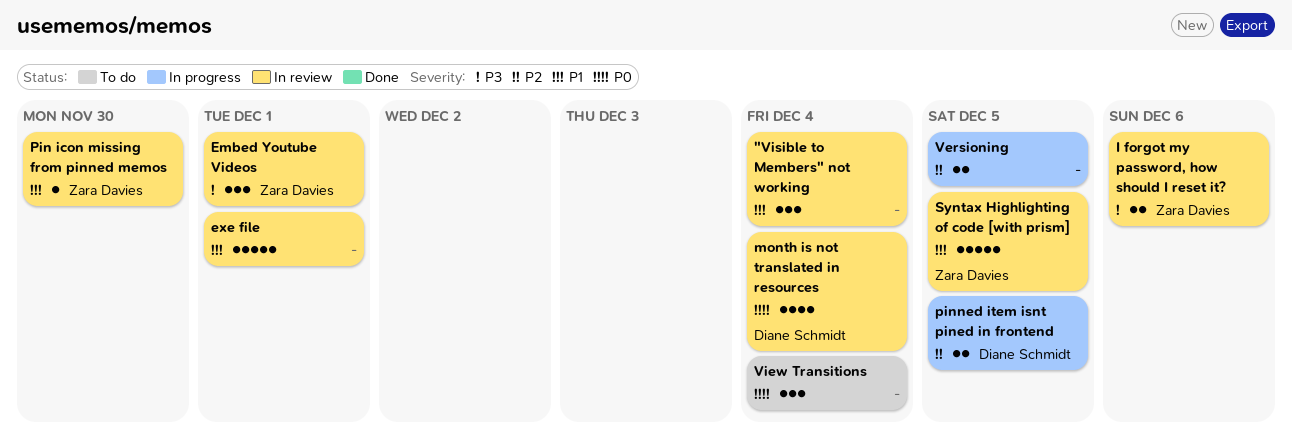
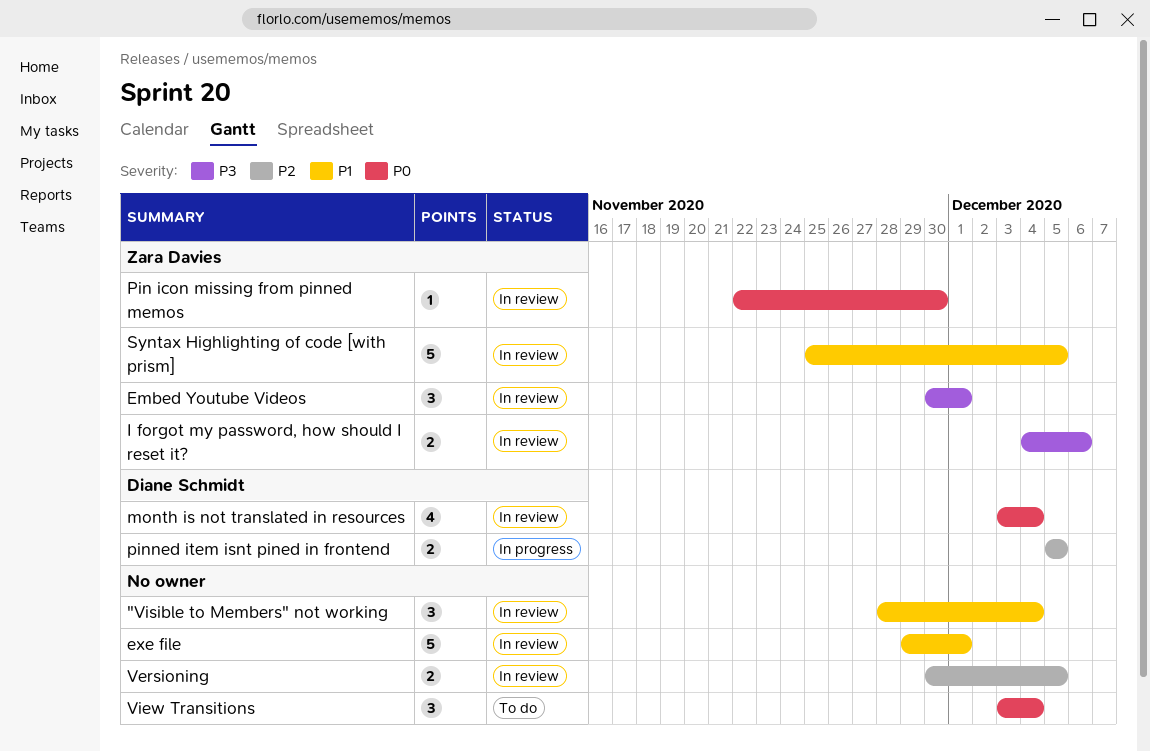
Pin icon missing from pinned memos, priority: P1 -> P0
Versioning, status: In progress -> In review

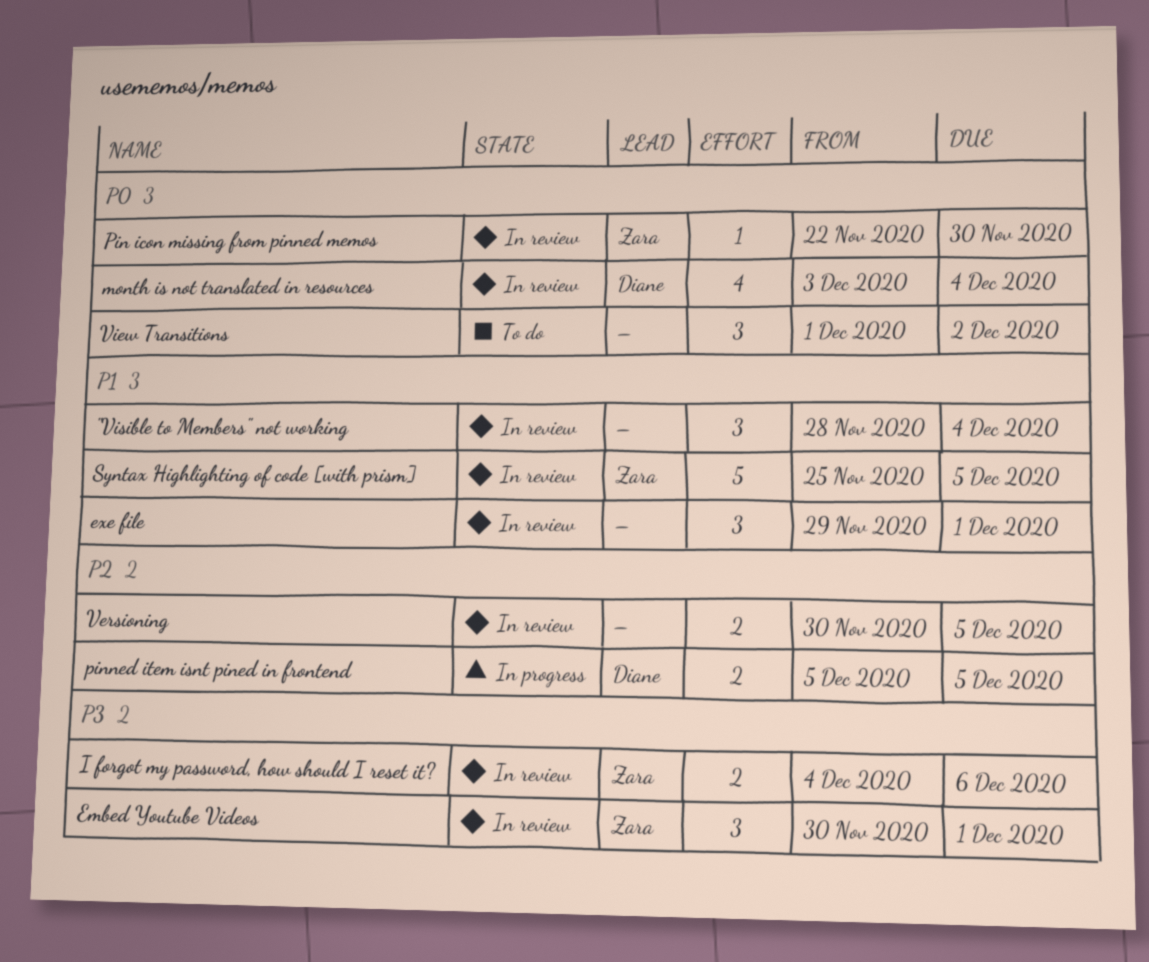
exe file, estimate: 5 -> 3
View Transitions, start: Dec 3 -> Dec 1
View Transitions, due: Dec 4 -> Dec 2

